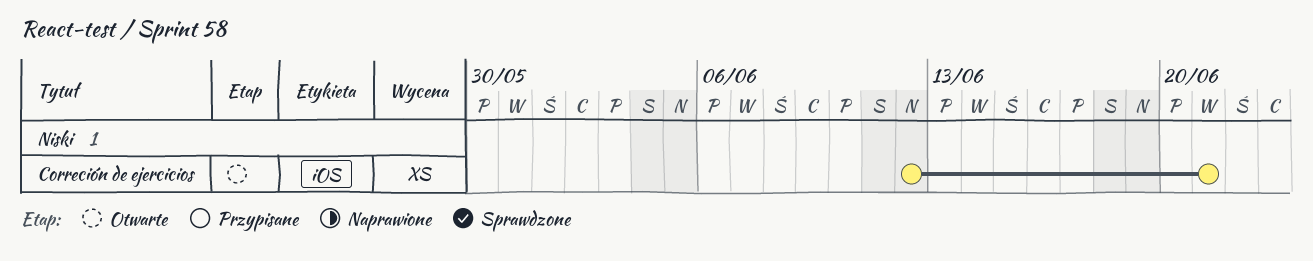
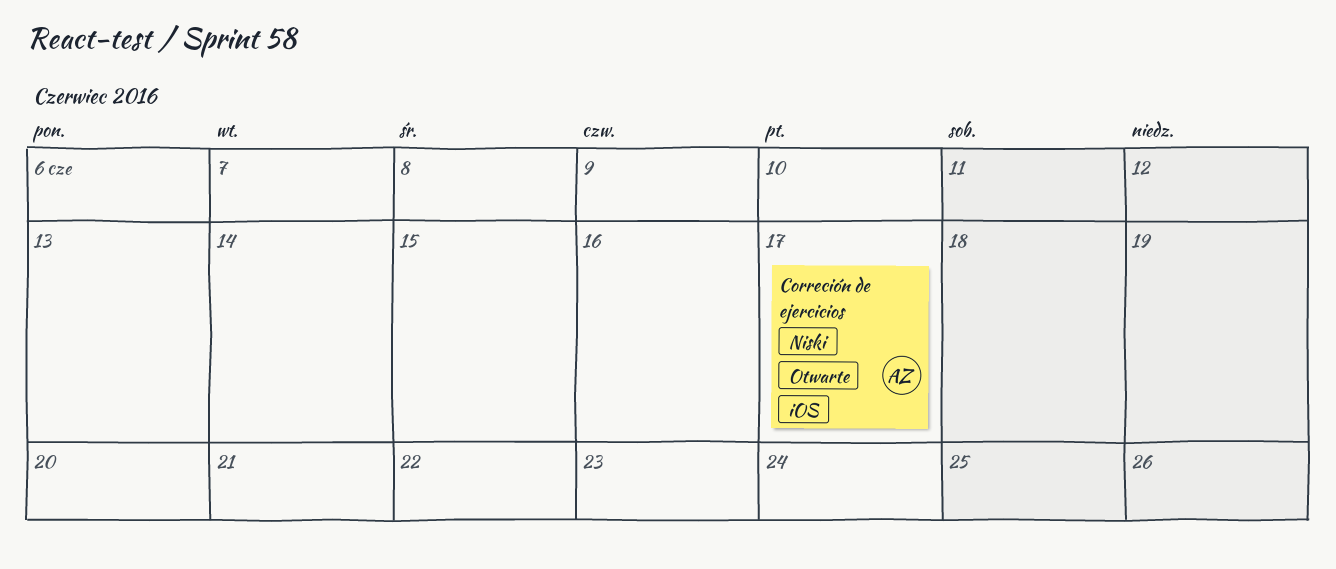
Correción de ejercicios, due: Jun 21 -> Jun 17

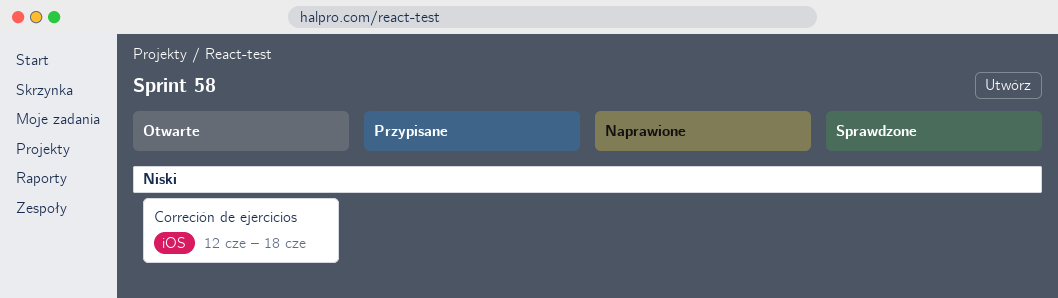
Correción de ejercicios, due: Jun 17 -> Jun 18

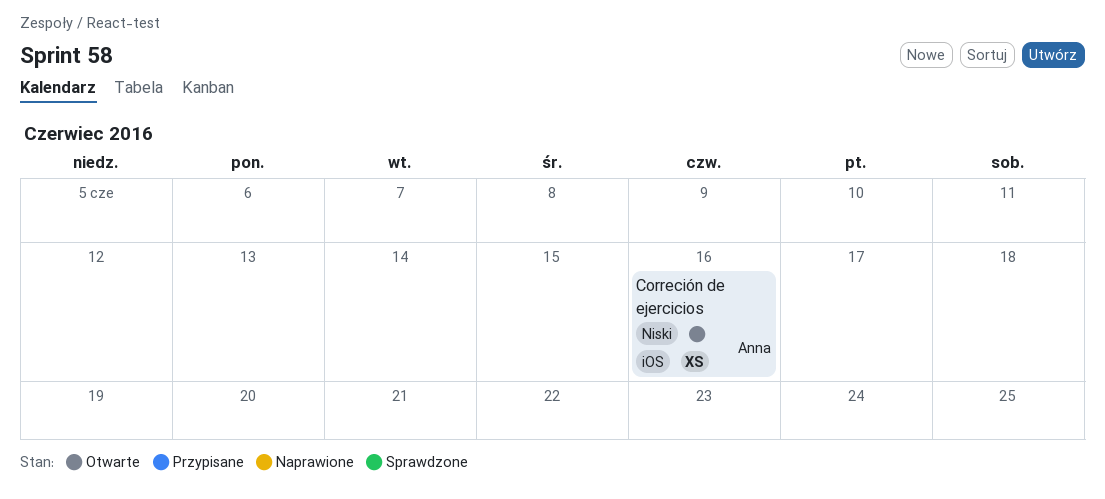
Correción de ejercicios, due: Jun 18 -> Jun 16

